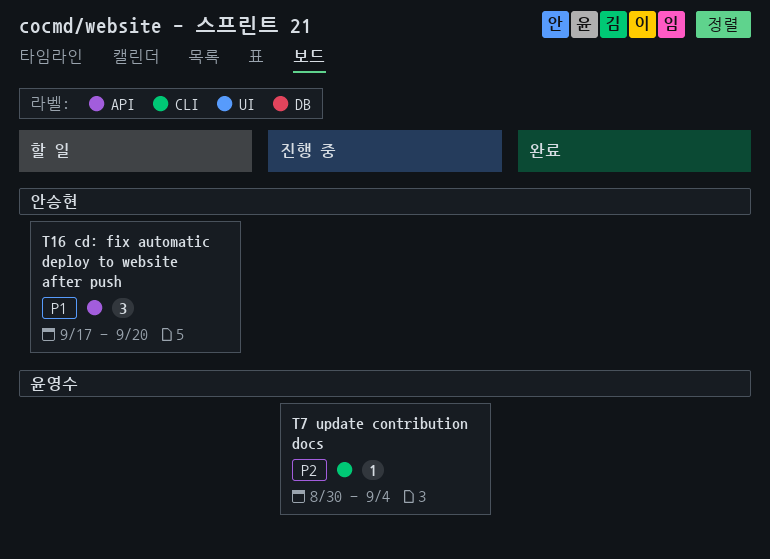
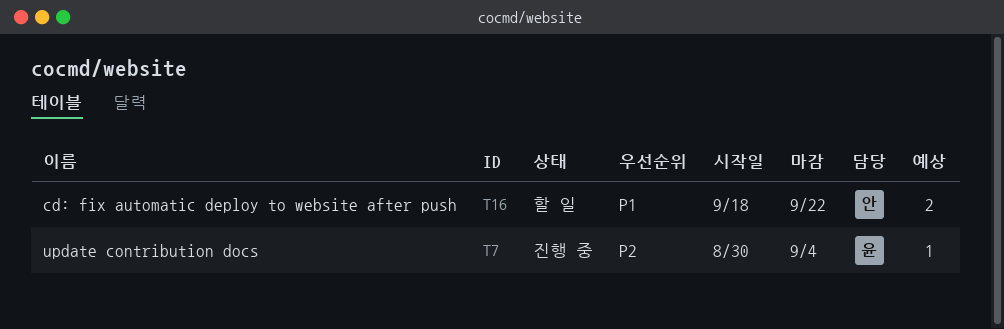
T16, estimate: 3 -> 2
T16, start: Sep 17 -> Sep 18
T16, due: Sep 20 -> Sep 22

